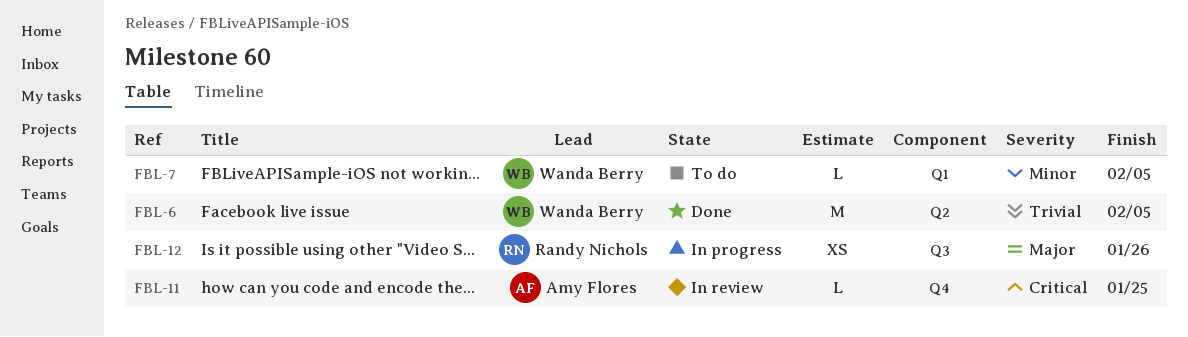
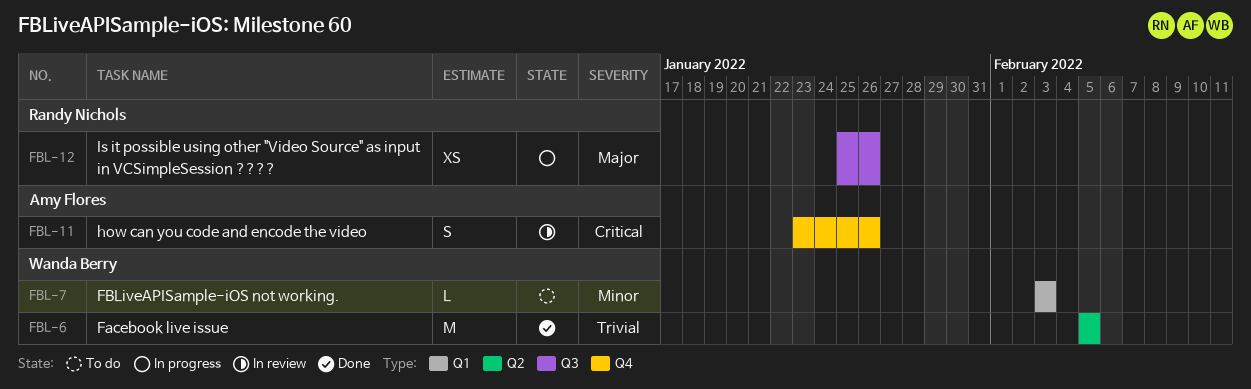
FBL-7, due: Feb 5 -> Feb 3
FBL-11, estimate: L -> S
FBL-11, due: Jan 25 -> Jan 26

